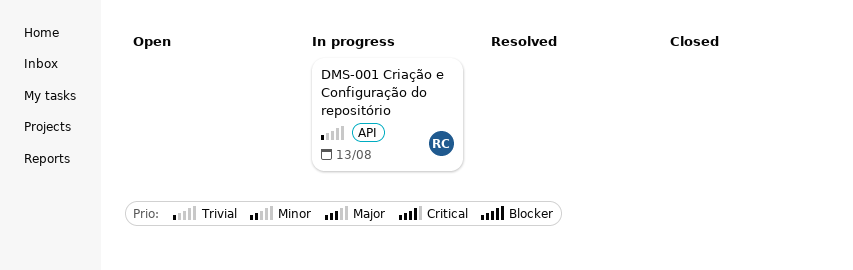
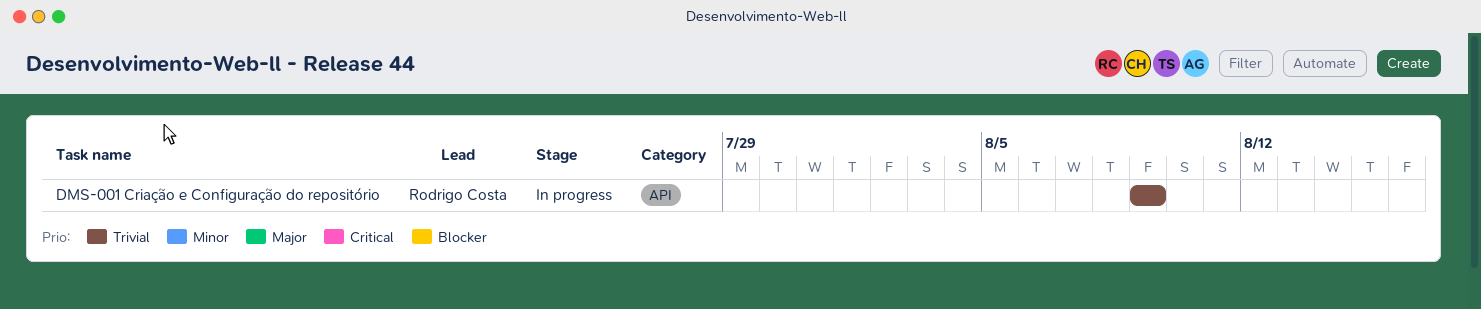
DMS-001 Criação e Configuração do repositório, due: Aug 13 -> Aug 9

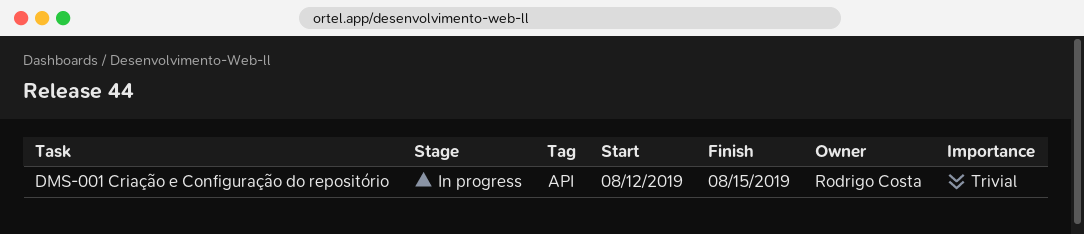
DMS-001 Criação e Configuração do repositório, start: Aug 9 -> Aug 12
DMS-001 Criação e Configuração do repositório, due: Aug 9 -> Aug 15

